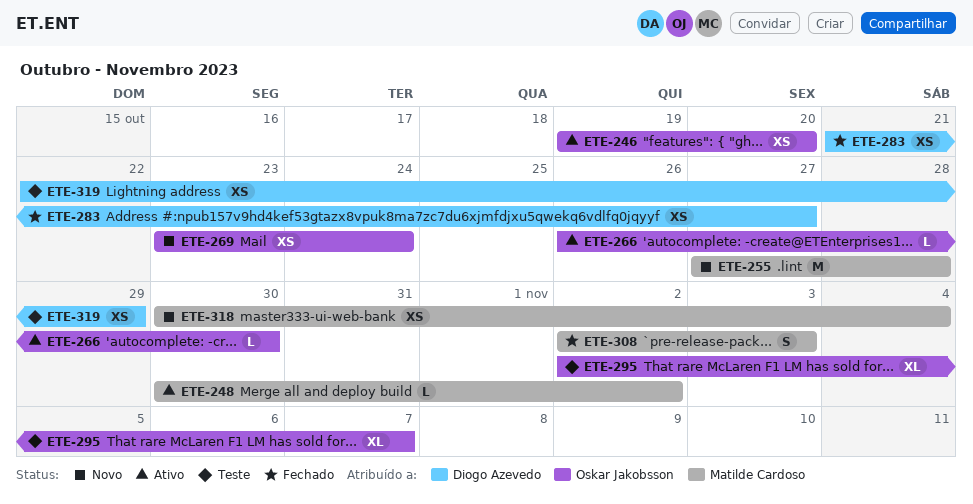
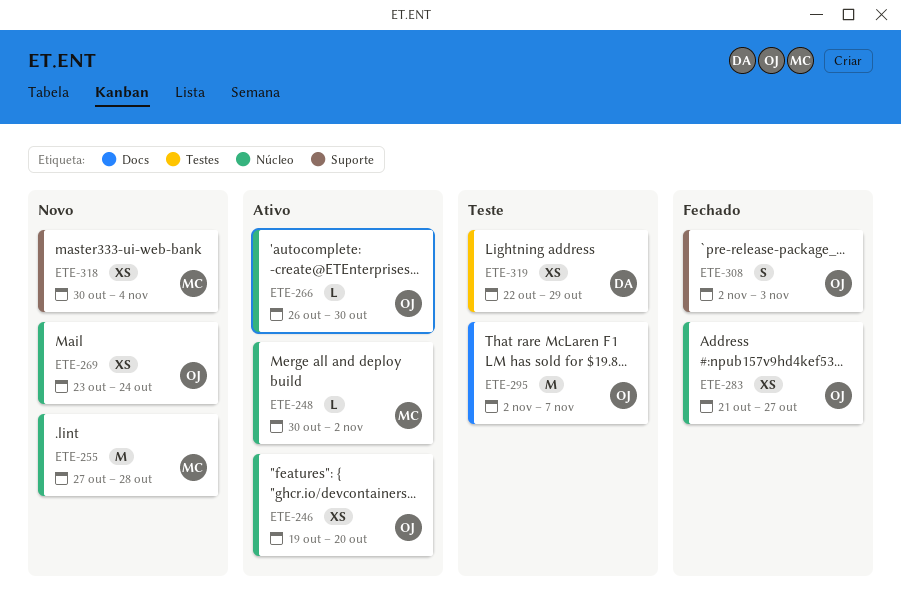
ETE-283, owner: Diogo Azevedo -> Oskar Jakobsson
ETE-295, estimate: XL -> M
ETE-308, owner: Matilde Cardoso -> Oskar Jakobsson

